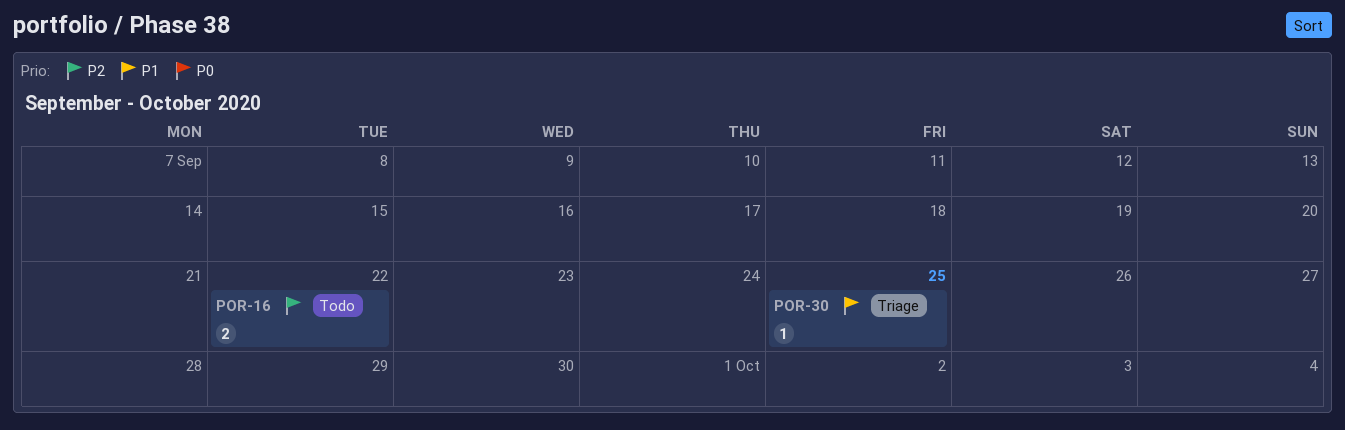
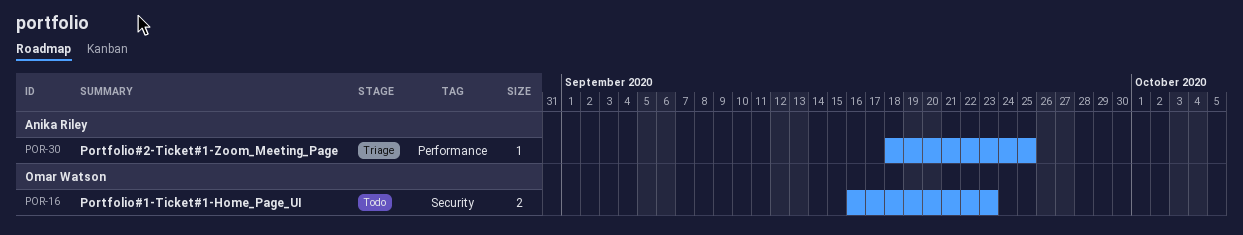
POR-16, due: Sep 22 -> Sep 23

